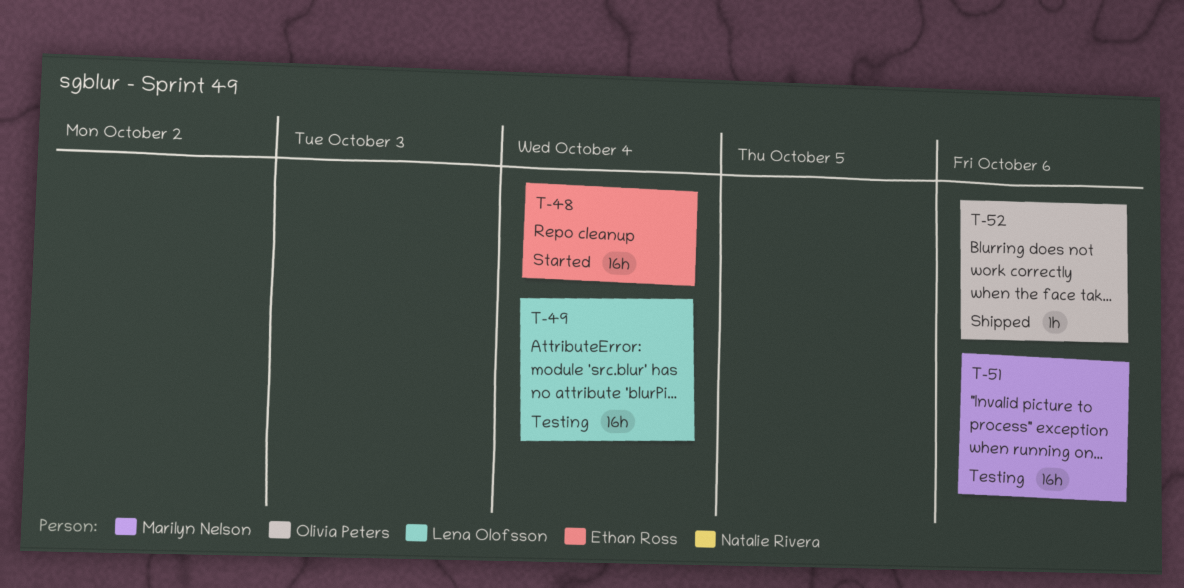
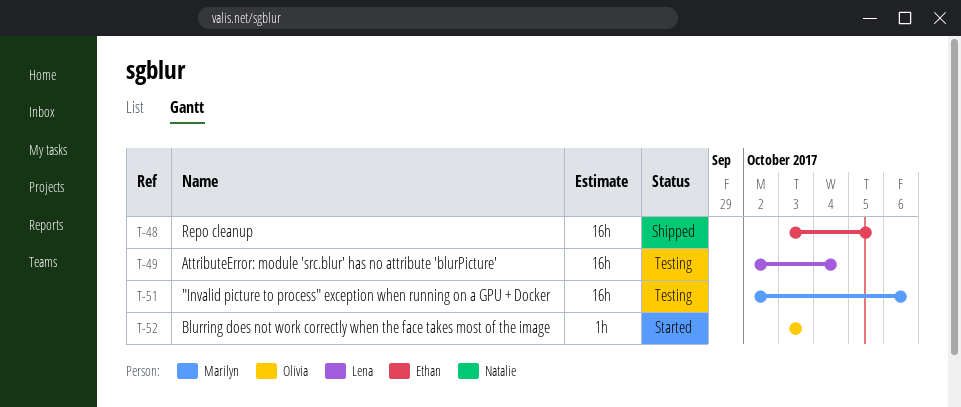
T-48, status: Started -> Shipped
T-48, due: Oct 4 -> Oct 5
T-52, status: Shipped -> Started
T-52, due: Oct 6 -> Oct 3

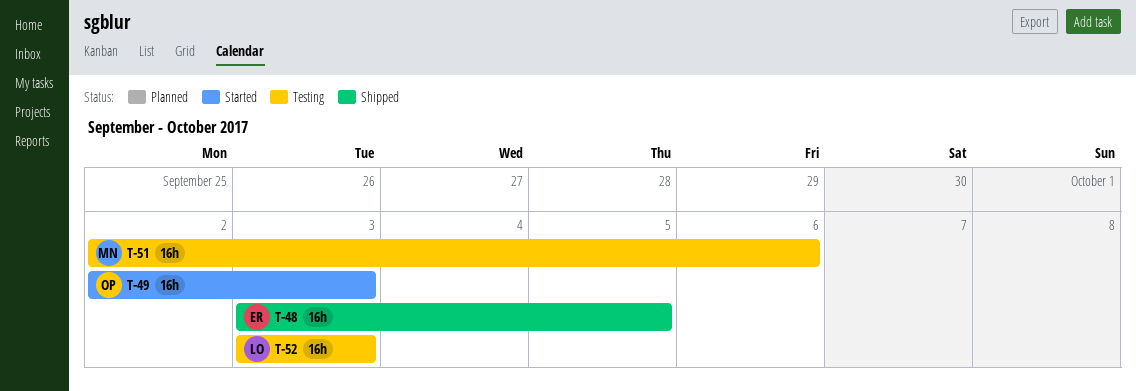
T-49, status: Testing -> Started
T-49, owner: Lena -> Olivia
T-49, due: Oct 4 -> Oct 3
T-52, status: Started -> Testing
T-52, owner: Olivia -> Lena
T-52, estimate: 1h -> 16h

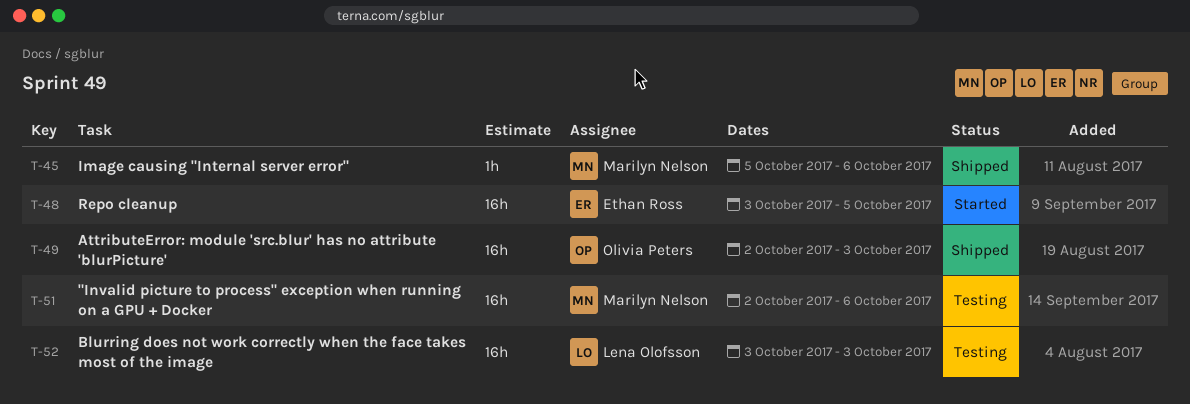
T-45: none -> present
T-48, status: Shipped -> Started
T-49, status: Started -> Shipped

